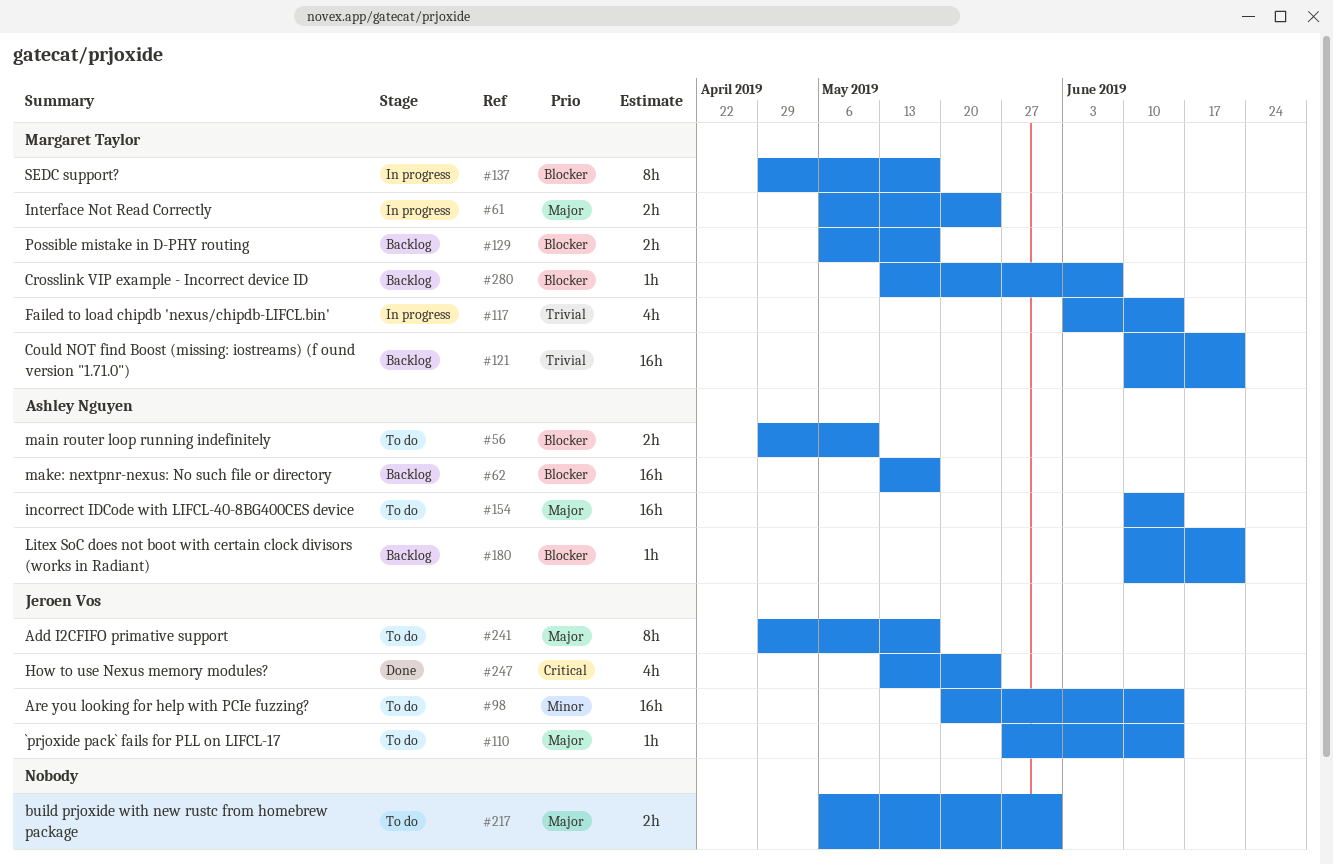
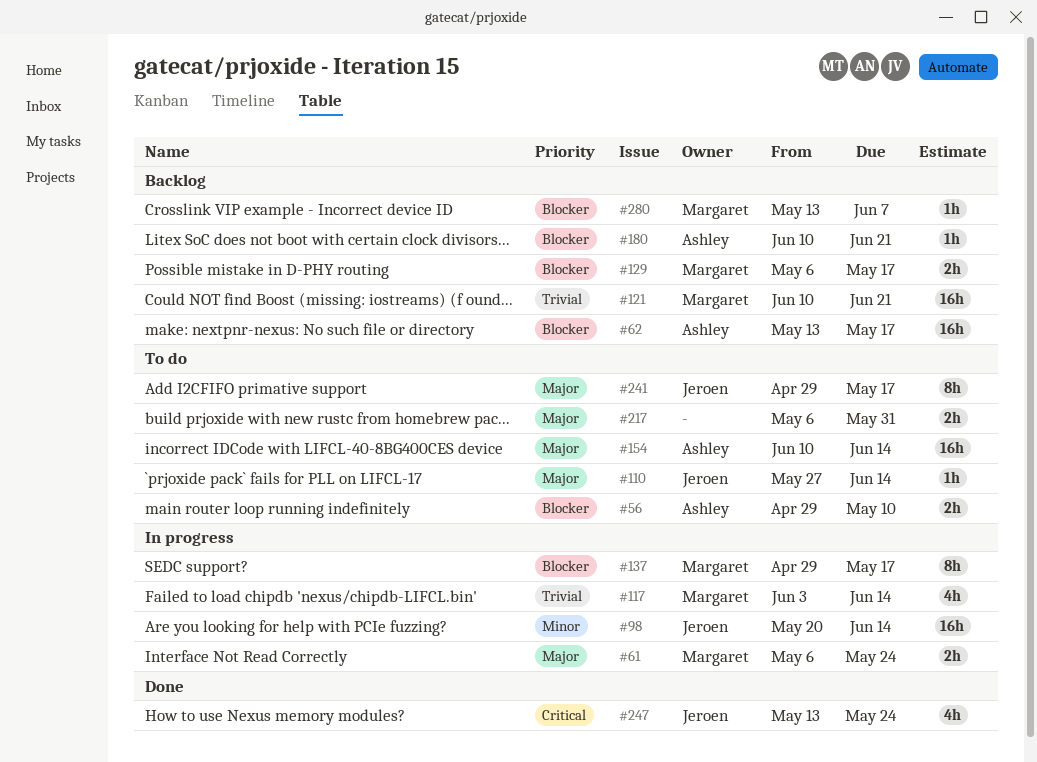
#98, status: To do -> In progress

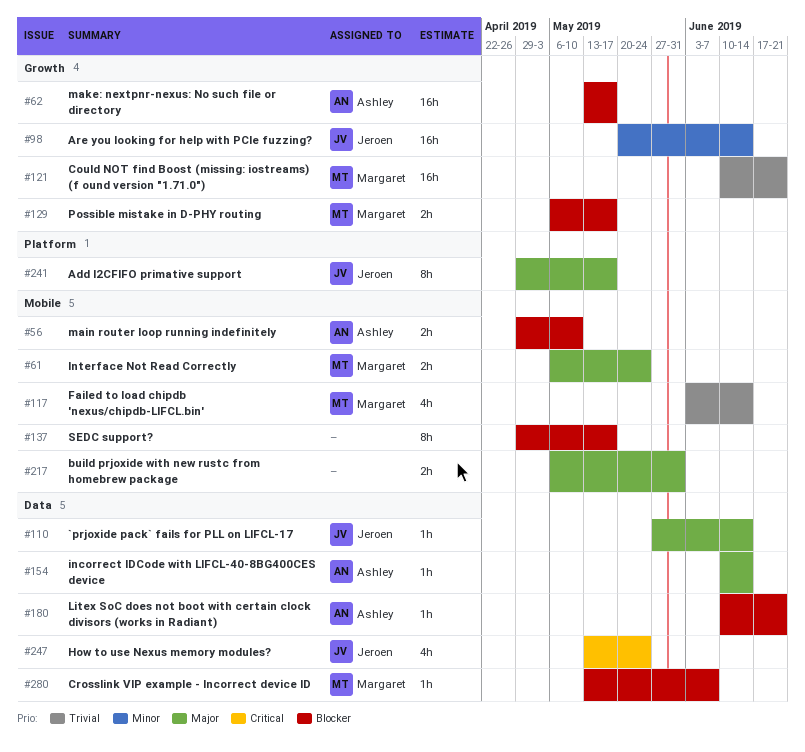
#137, owner: Margaret -> none
#154, estimate: 16h -> 1h

